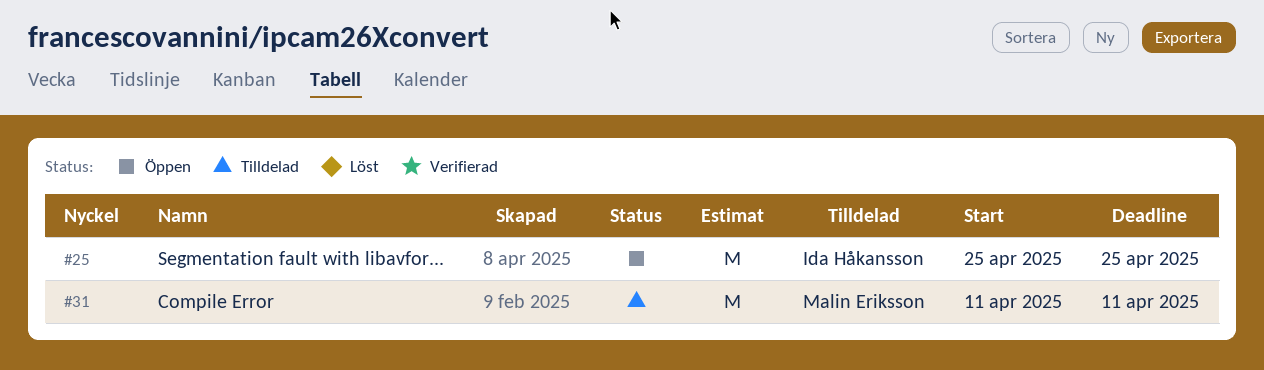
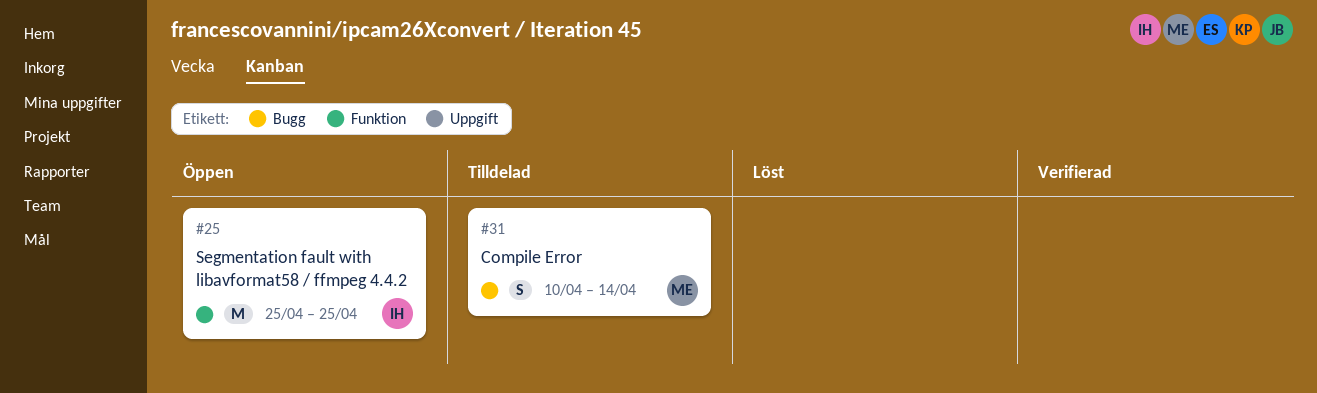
#31, estimate: M -> S
#31, start: Apr 11 -> Apr 10
#31, due: Apr 11 -> Apr 14

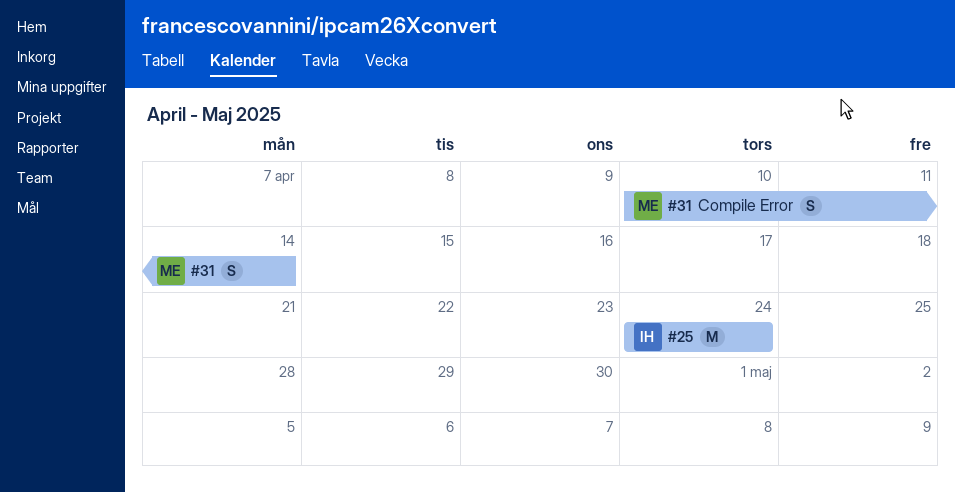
#25, start: Apr 25 -> Apr 24
#25, due: Apr 25 -> Apr 24

